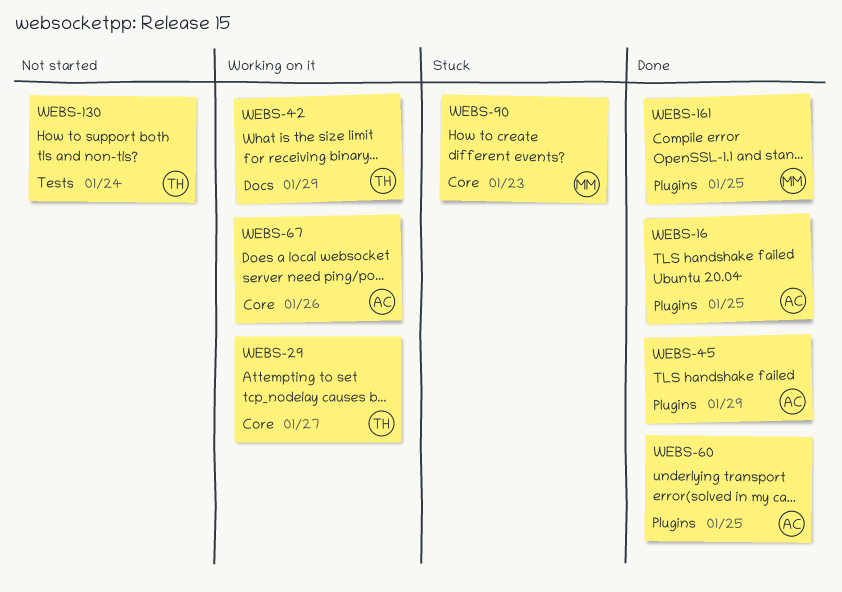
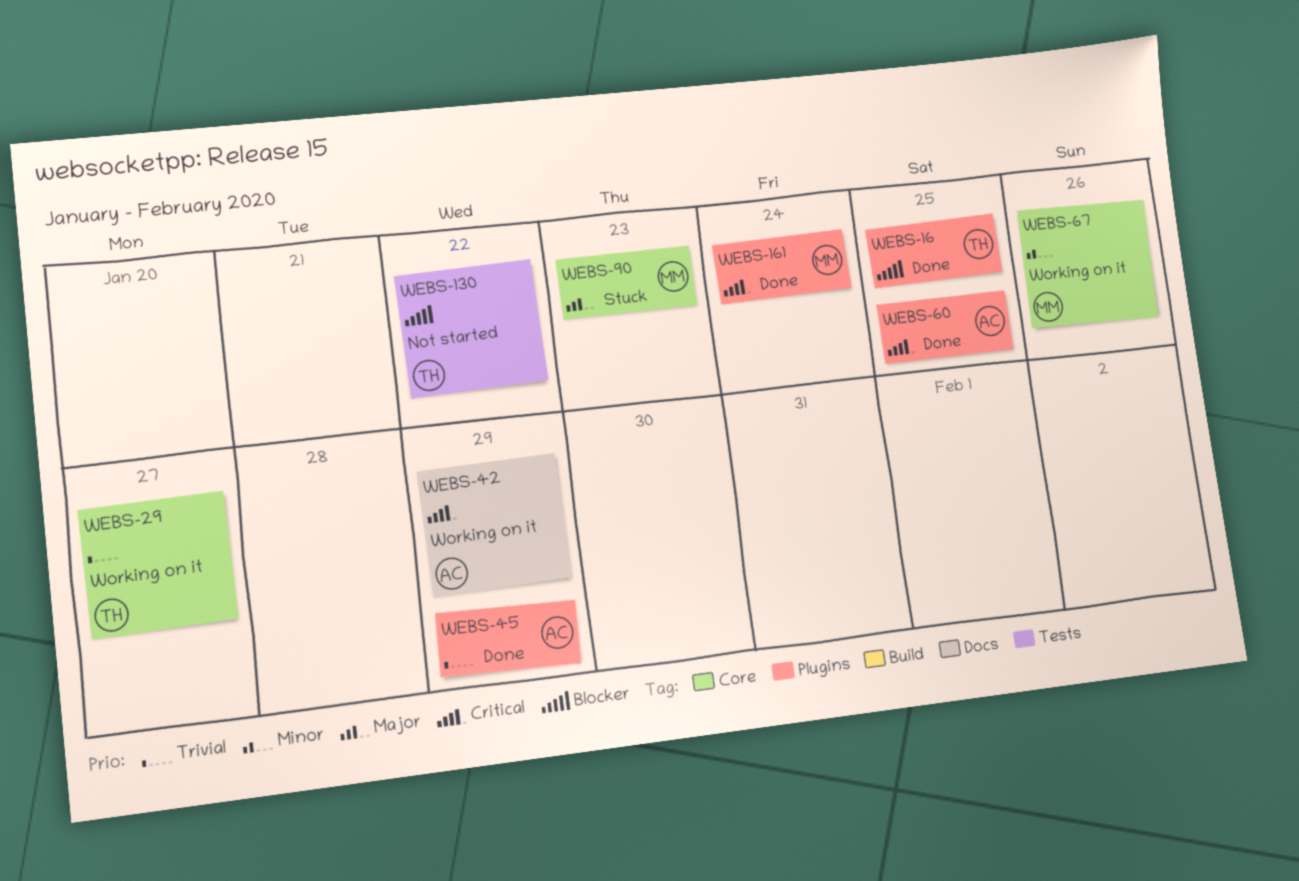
WEBS-16, owner: AC -> TH
WEBS-42, owner: TH -> AC
WEBS-67, owner: AC -> MM
WEBS-130, due: Jan 24 -> Jan 22
WEBS-161, due: Jan 25 -> Jan 24

